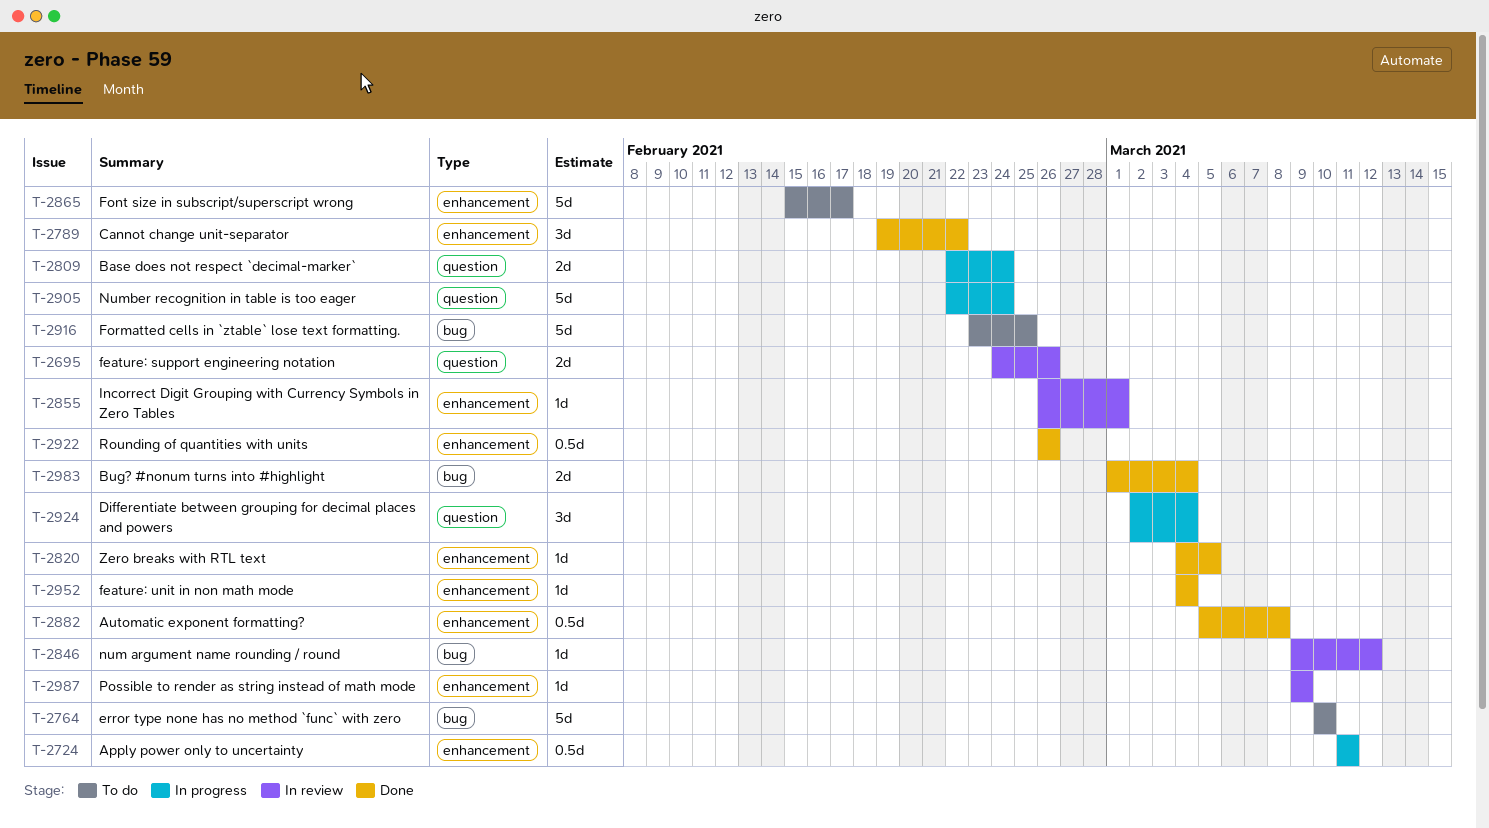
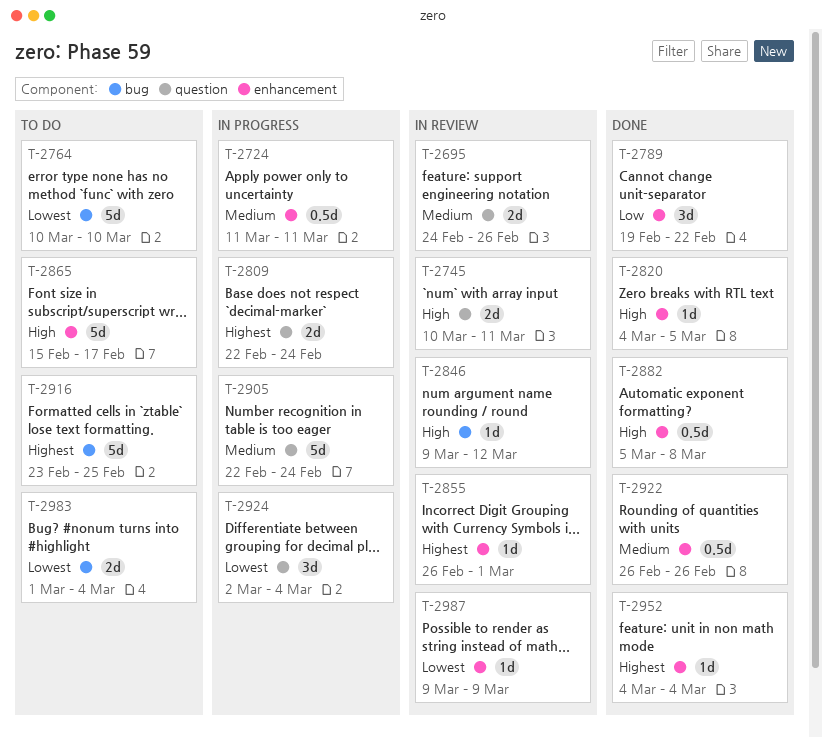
T-2745: none -> present
T-2983, status: Done -> To do

